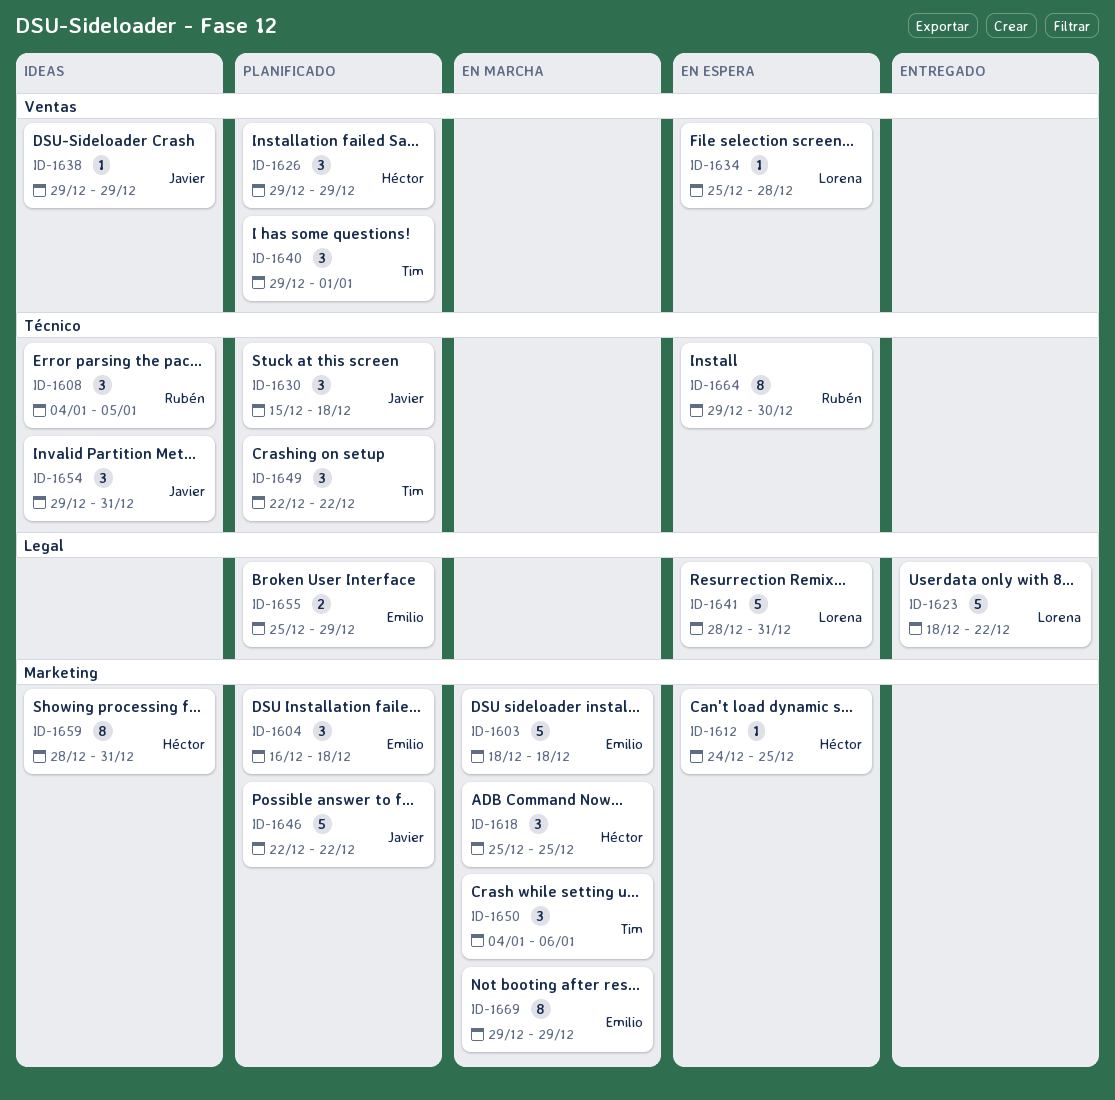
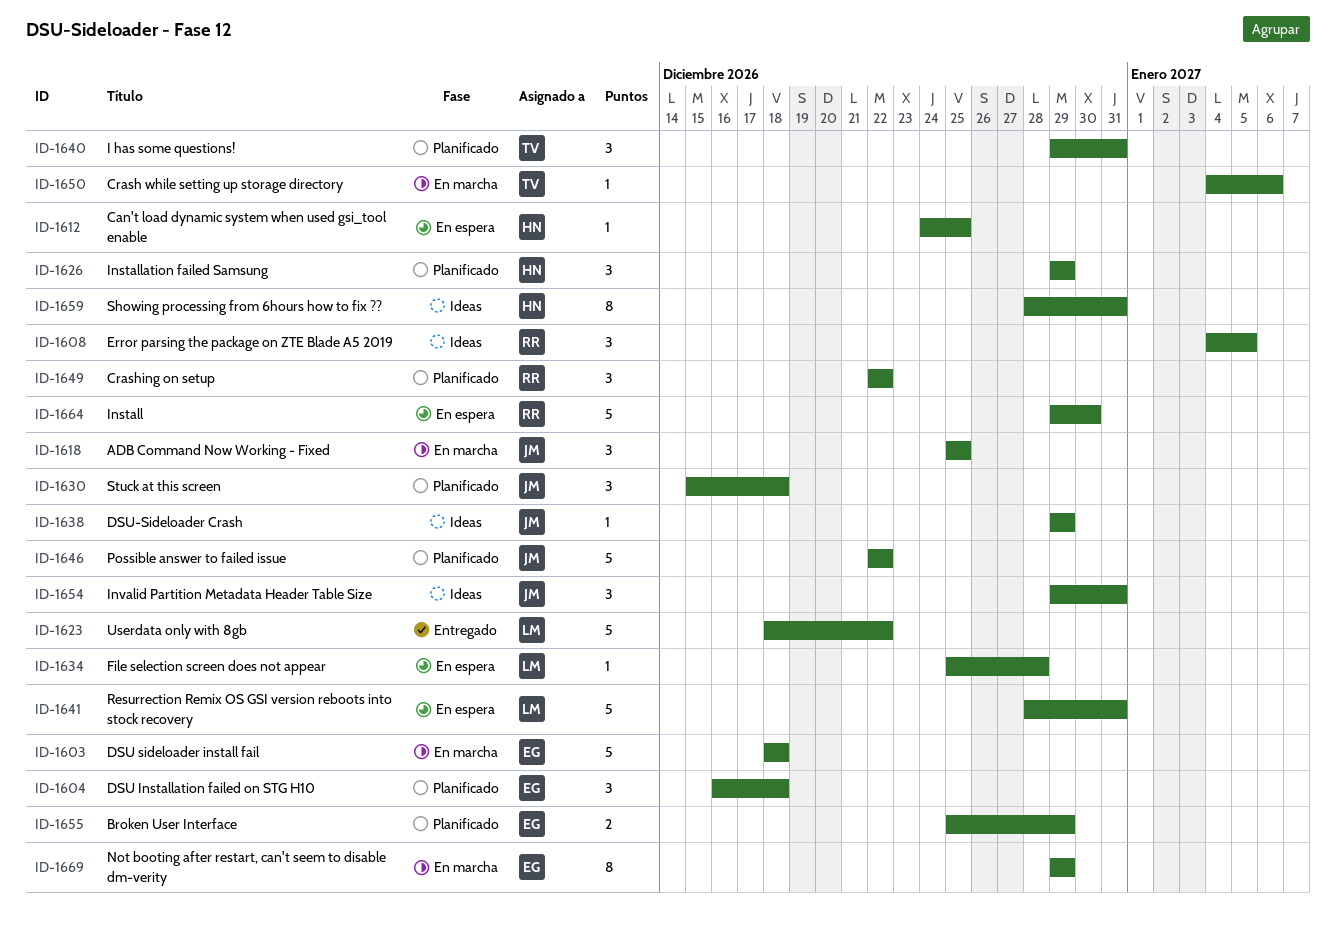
ID-1618, owner: Héctor -> Javier
ID-1640, due: Jan 1 -> Dec 31
ID-1649, owner: Tim -> Rubén
ID-1650, estimate: 3 -> 1
ID-1664, estimate: 8 -> 5

